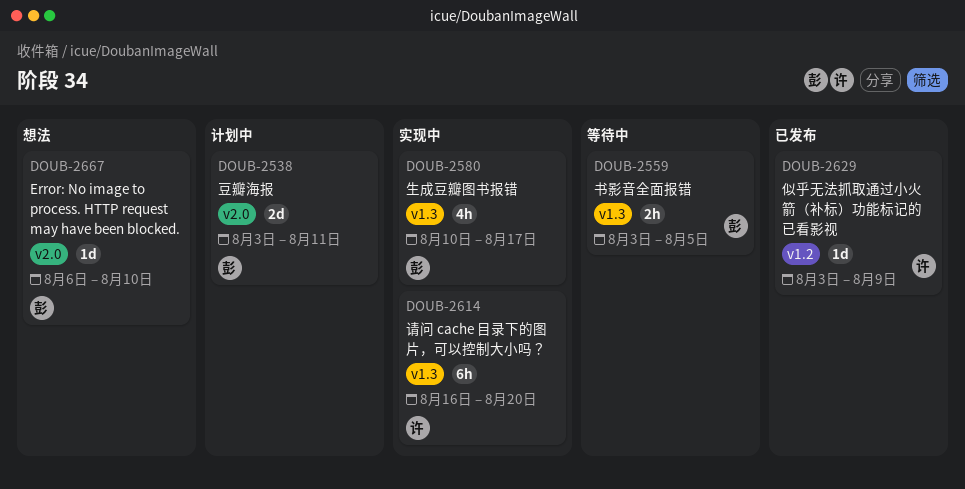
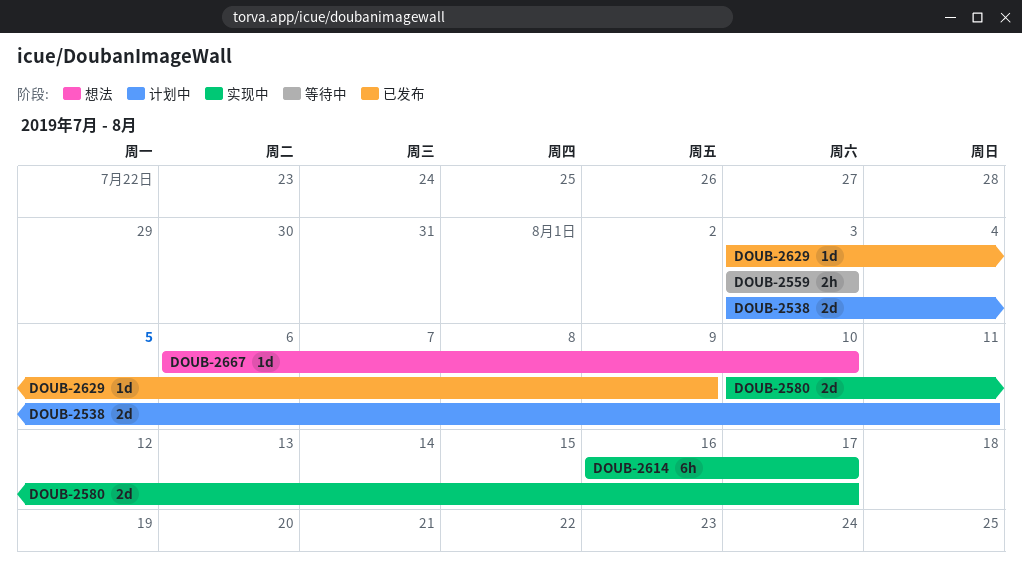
DOUB-2559, due: Aug 5 -> Aug 3
DOUB-2580, estimate: 4h -> 2d
DOUB-2614, due: Aug 20 -> Aug 17

